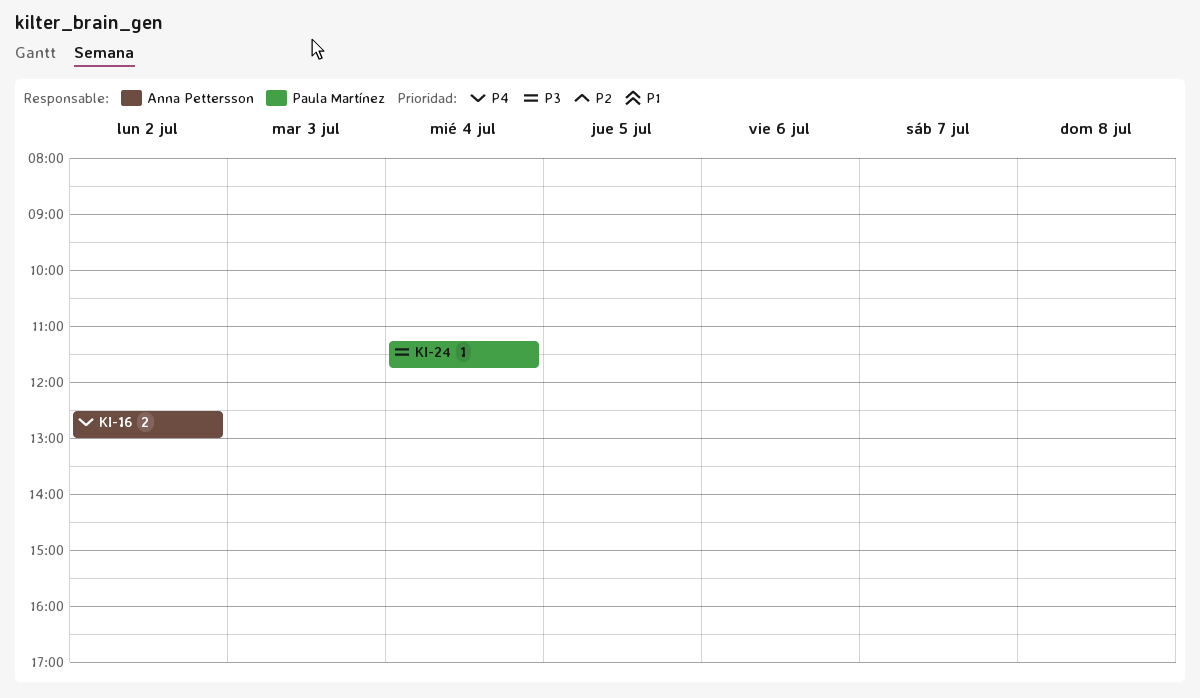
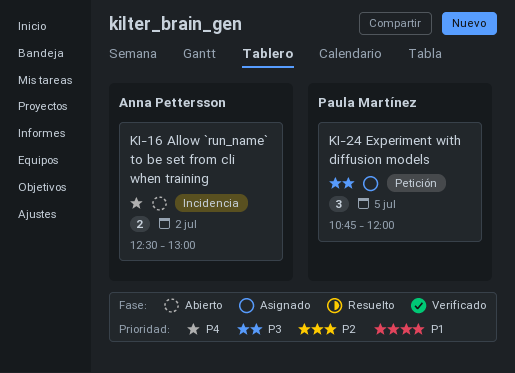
KI-24, estimate: 1 -> 3
KI-24, day: Jul 4 -> Jul 5
KI-24, begins: 11:15 -> 10:45
KI-24, ends: 11:45 -> 12:00

